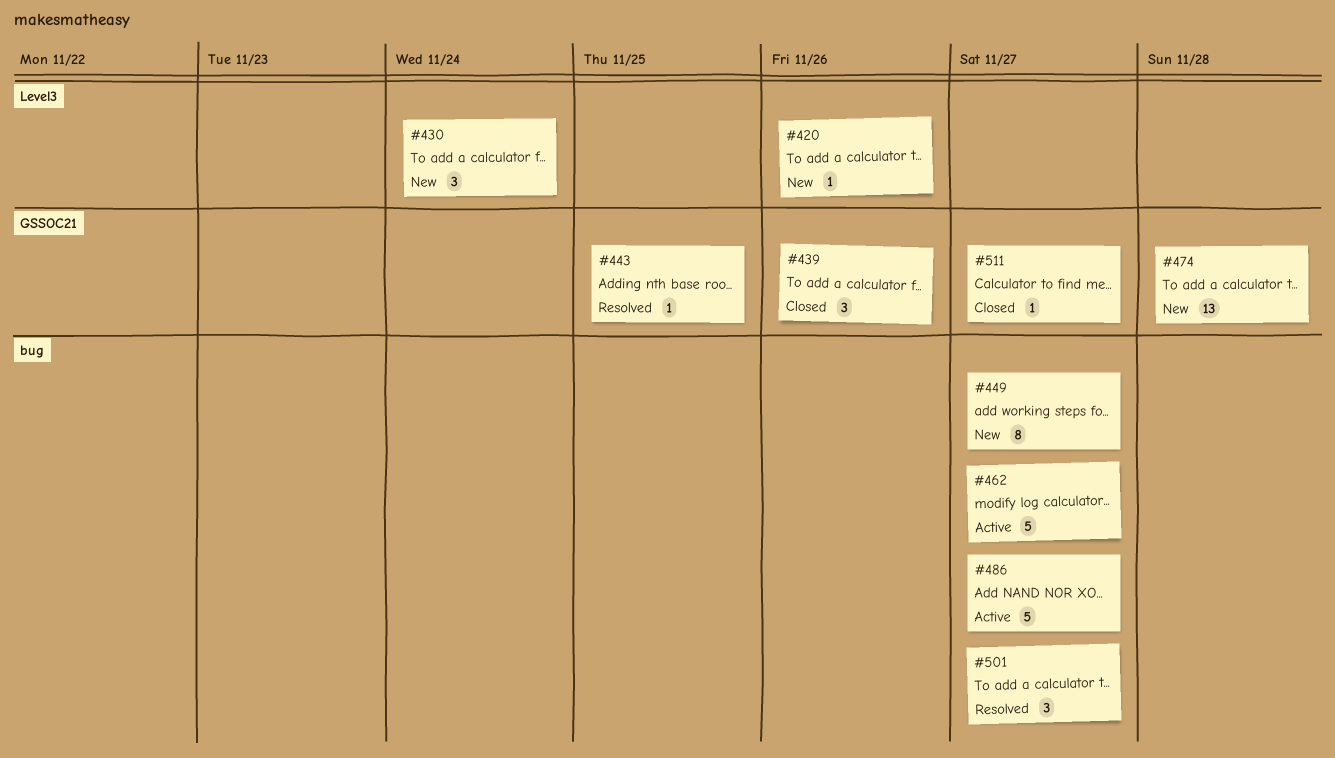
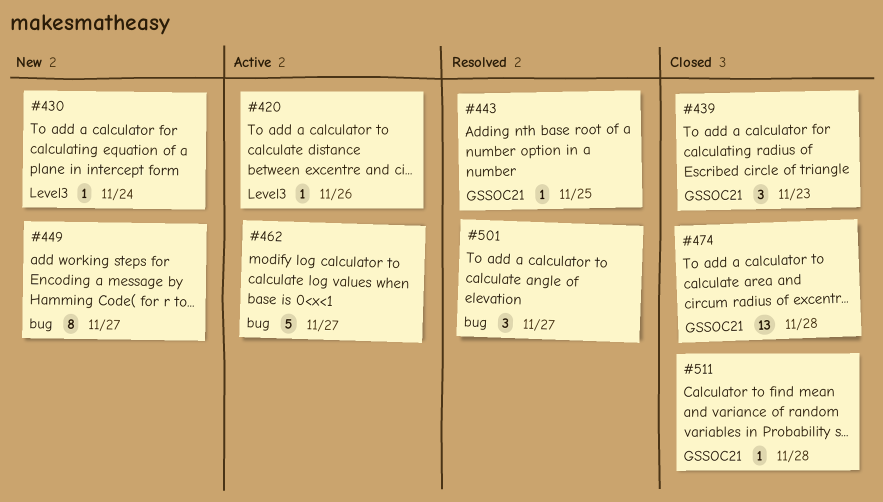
#420, status: New -> Active
#430, estimate: 3 -> 1
#439, due: Nov 26 -> Nov 23
#474, status: New -> Closed
#486: present -> none
#511, due: Nov 27 -> Nov 28

